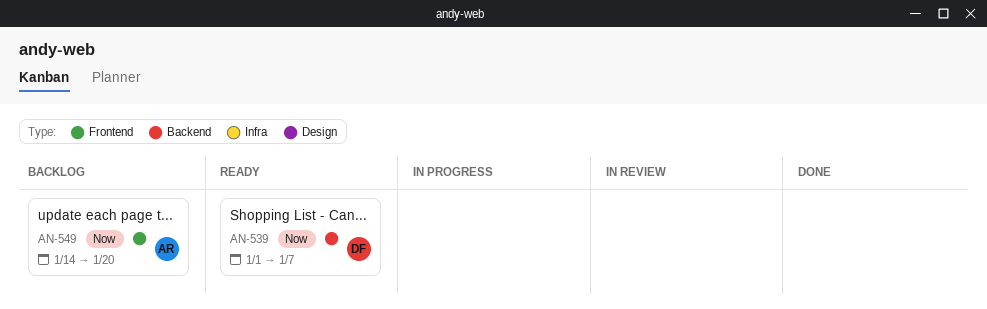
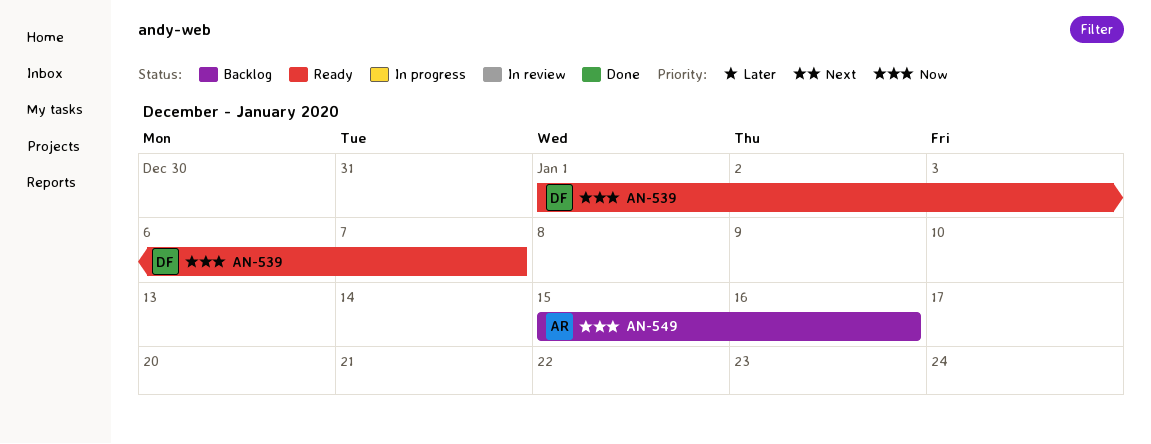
AN-549, start: Jan 14 -> Jan 15
AN-549, due: Jan 20 -> Jan 16

